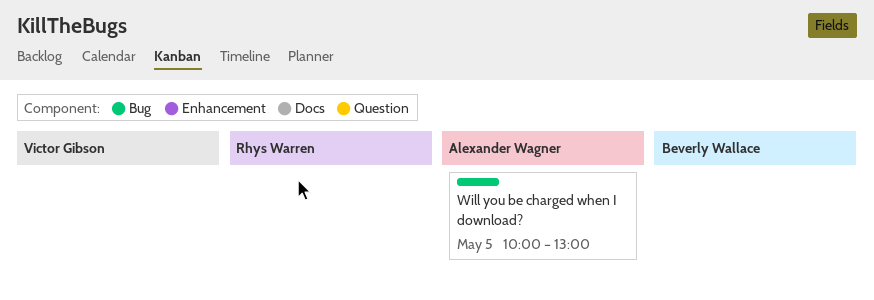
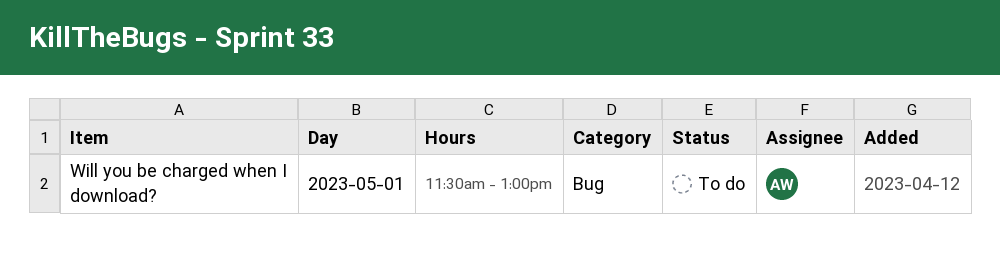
Will you be charged when I download?, day: May 5 -> May 1
Will you be charged when I download?, begins: 10:00 -> 11:30

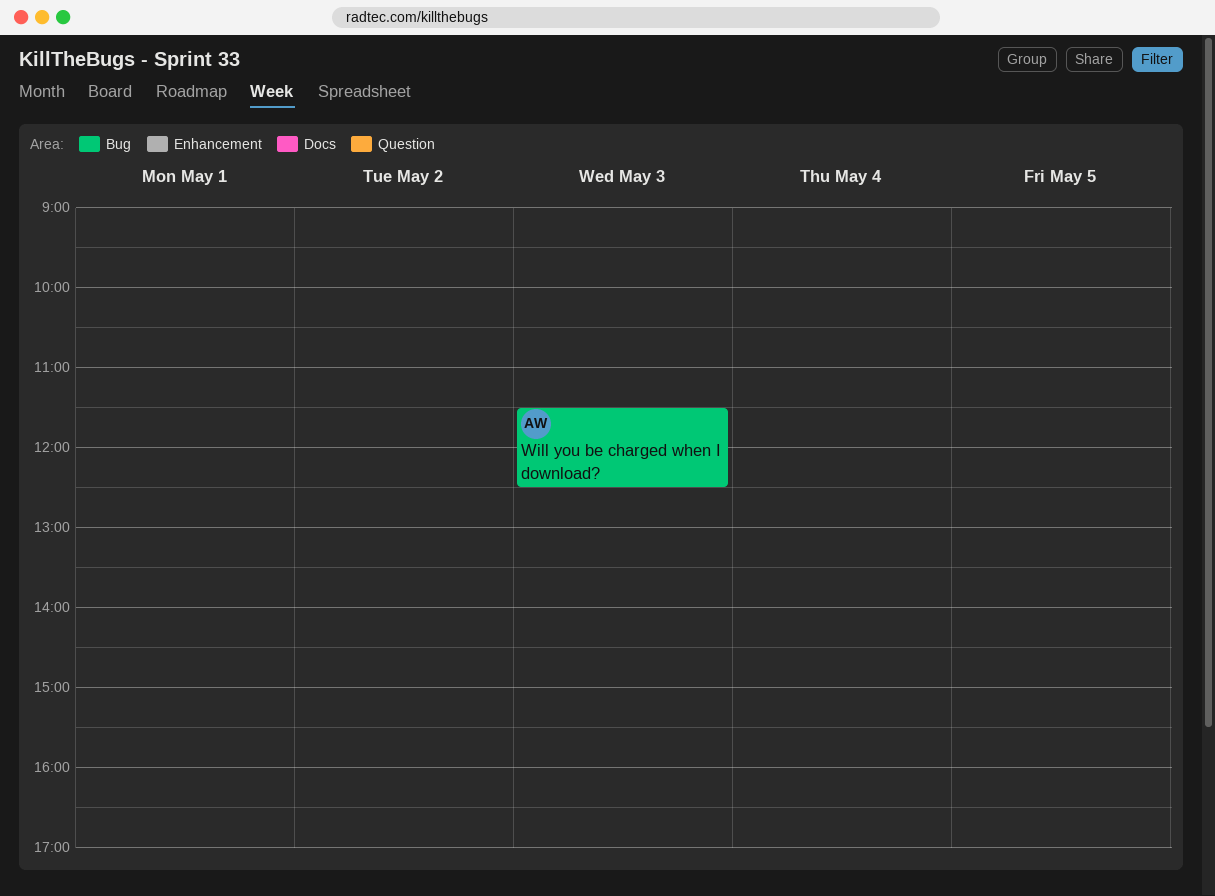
Will you be charged when I download?, day: May 1 -> May 3
Will you be charged when I download?, ends: 13:00 -> 12:30

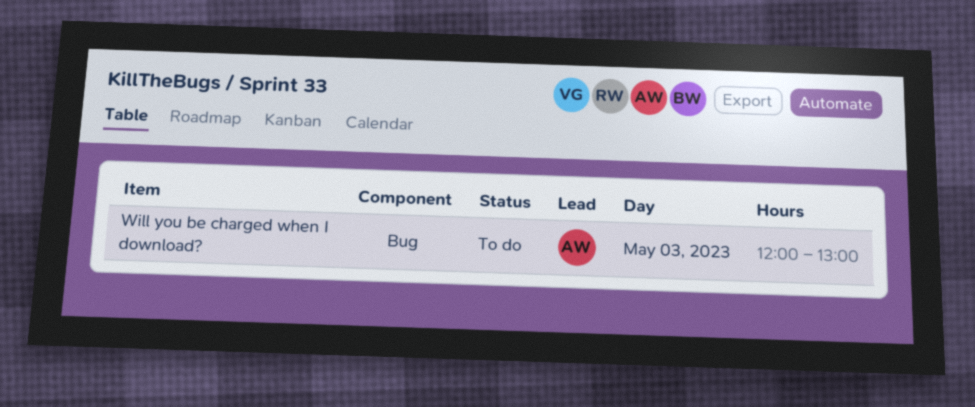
Will you be charged when I download?, begins: 11:30 -> 12:00
Will you be charged when I download?, ends: 12:30 -> 13:00

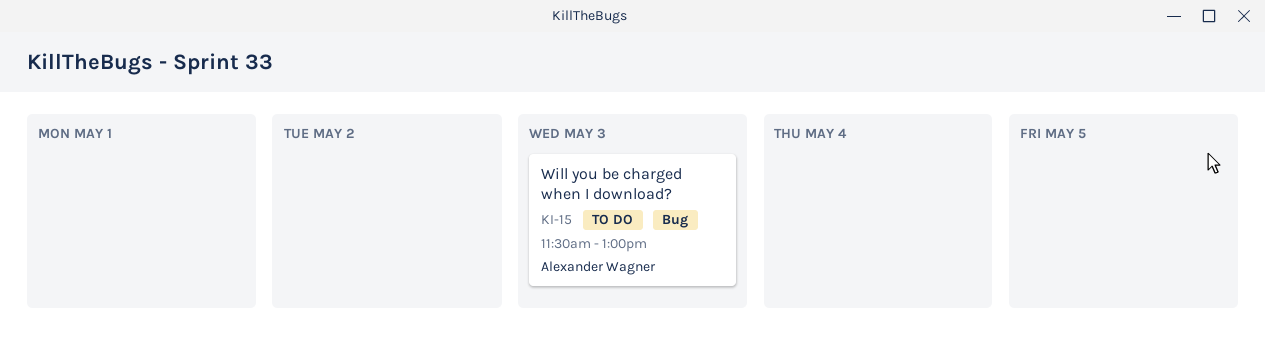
Will you be charged when I download?, begins: 12:00 -> 11:30

